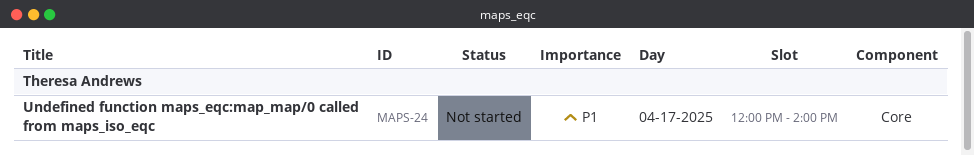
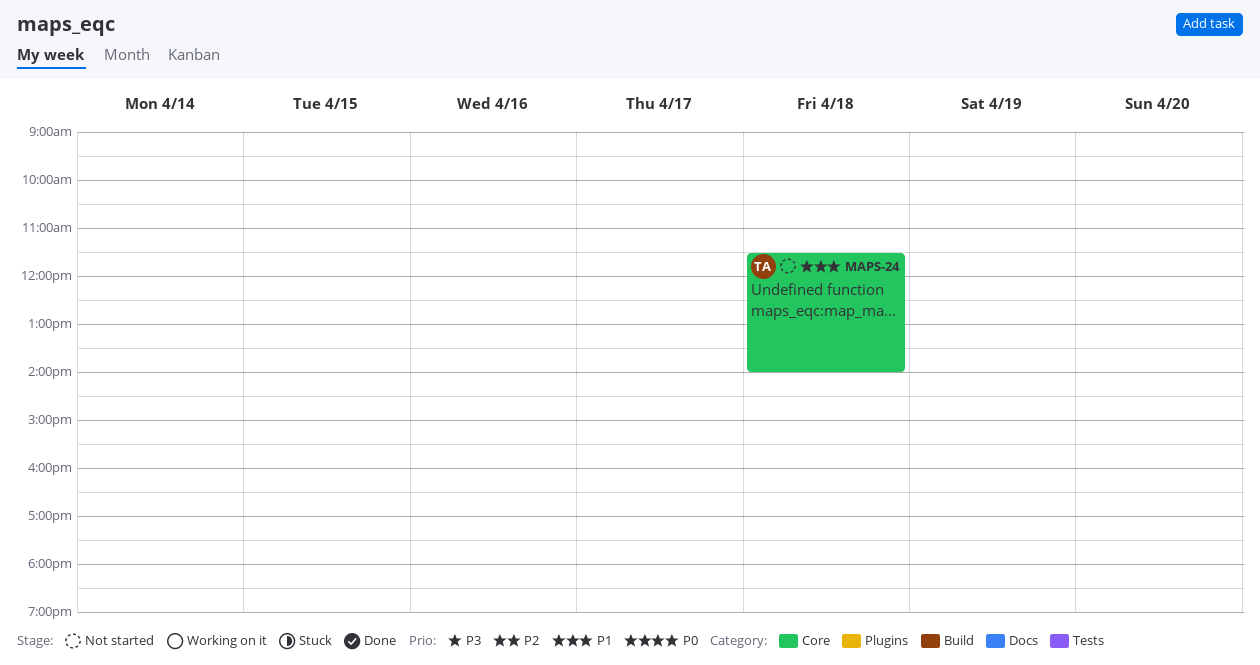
MAPS-24, day: Apr 17 -> Apr 18
MAPS-24, begins: 12:00 -> 11:30

